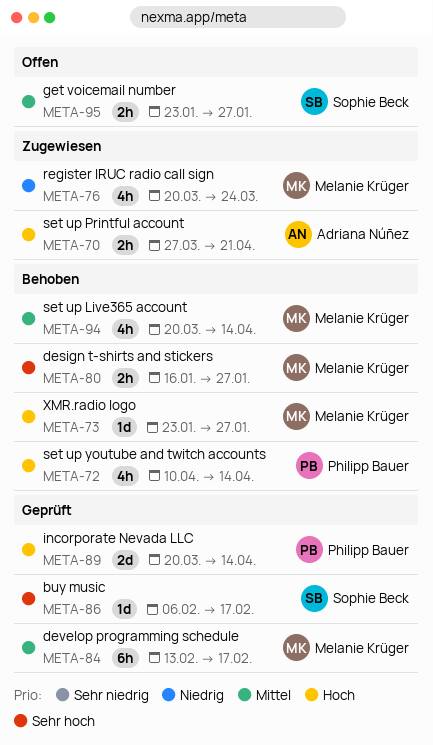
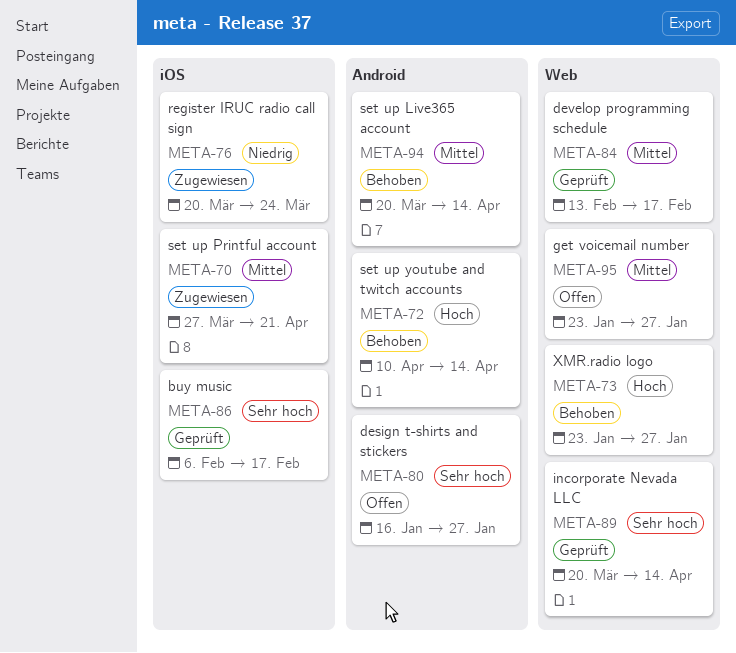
META-70, priority: Hoch -> Mittel
META-80, status: Behoben -> Offen
META-89, priority: Hoch -> Sehr hoch

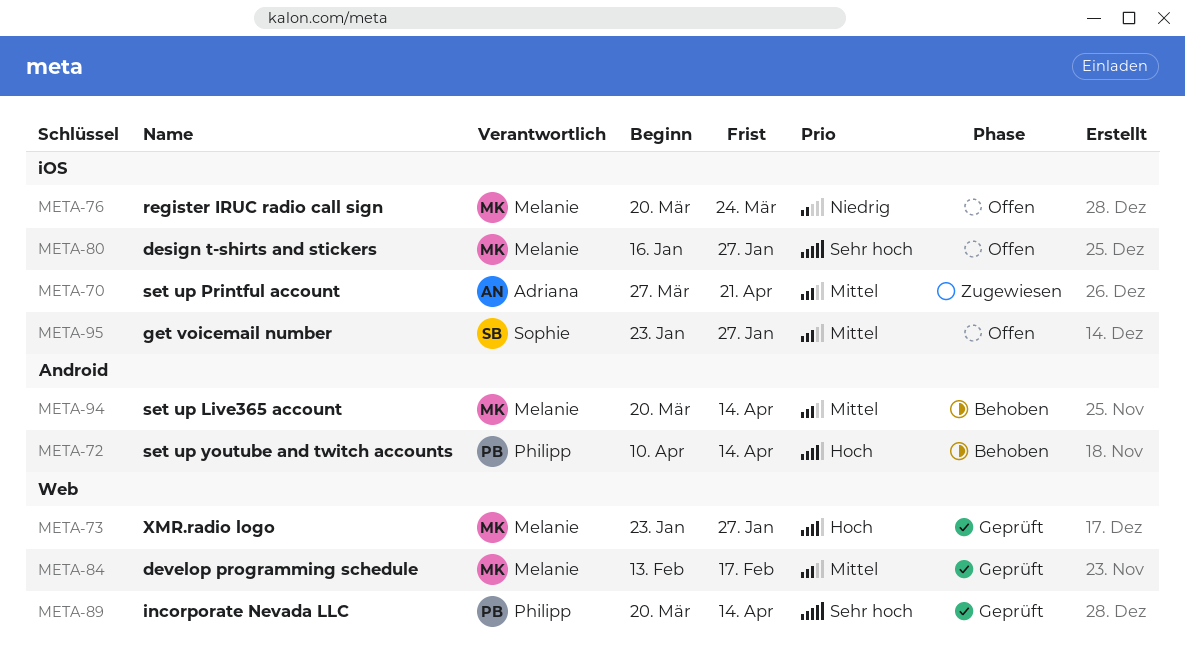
META-73, status: Behoben -> Geprüft
META-76, status: Zugewiesen -> Offen
META-80, label: Android -> iOS
META-86: present -> none
META-95, label: Web -> iOS

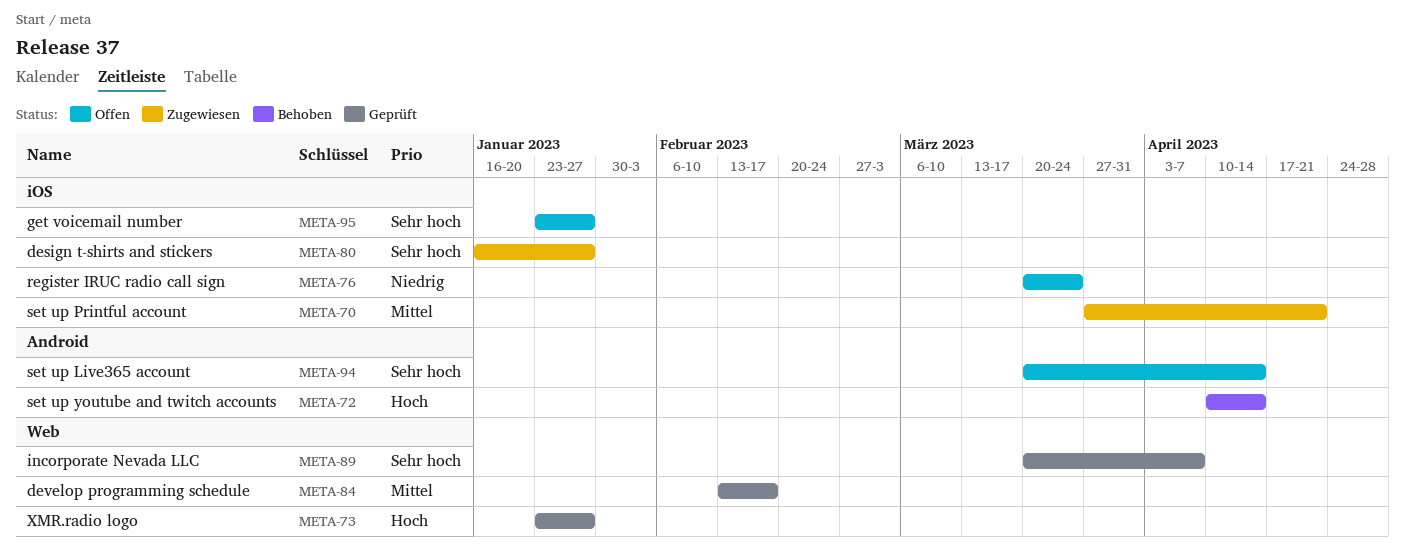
META-80, status: Offen -> Zugewiesen
META-89, due: Apr 14 -> Apr 7
META-94, status: Behoben -> Offen
META-94, priority: Mittel -> Sehr hoch
META-95, priority: Mittel -> Sehr hoch

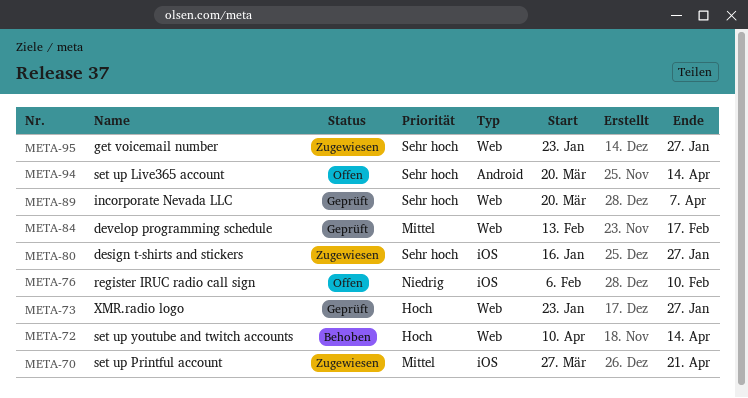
META-72, label: Android -> Web
META-76, start: Mar 20 -> Feb 6
META-76, due: Mar 24 -> Feb 10
META-95, status: Offen -> Zugewiesen
META-95, label: iOS -> Web

